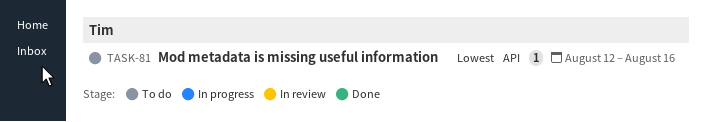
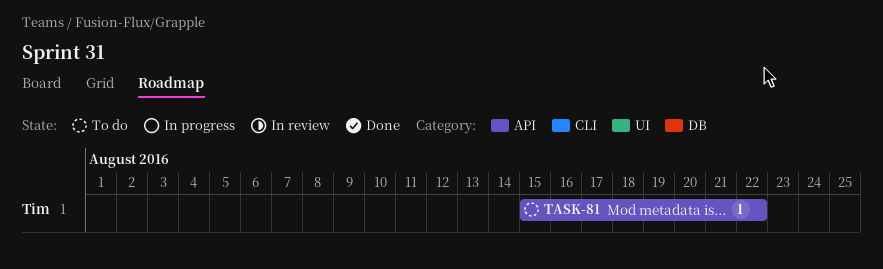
TASK-81, start: Aug 12 -> Aug 15
TASK-81, due: Aug 16 -> Aug 22

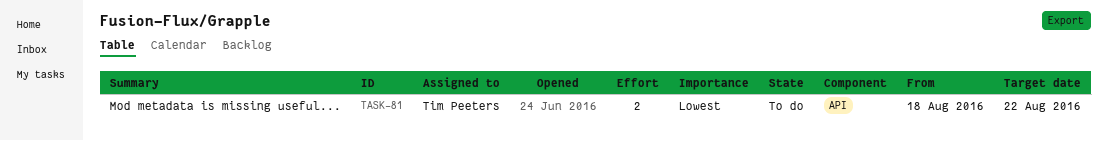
TASK-81, estimate: 1 -> 2
TASK-81, start: Aug 15 -> Aug 18

